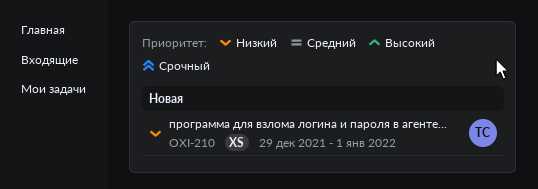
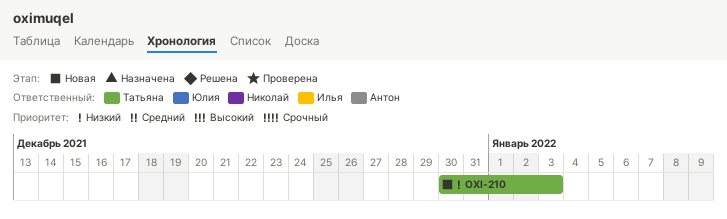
OXI-210, start: Dec 29 -> Dec 30
OXI-210, due: Jan 1 -> Jan 3

